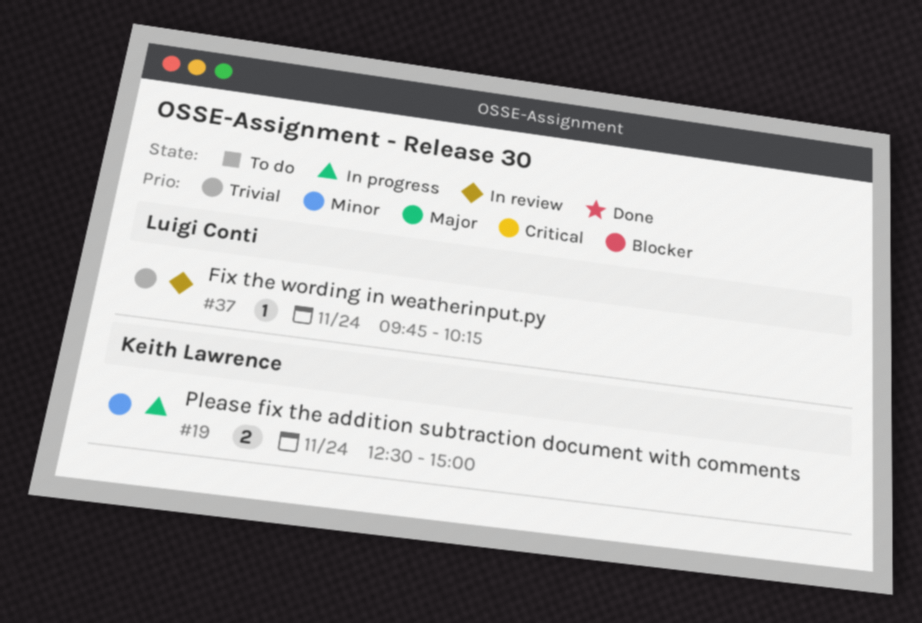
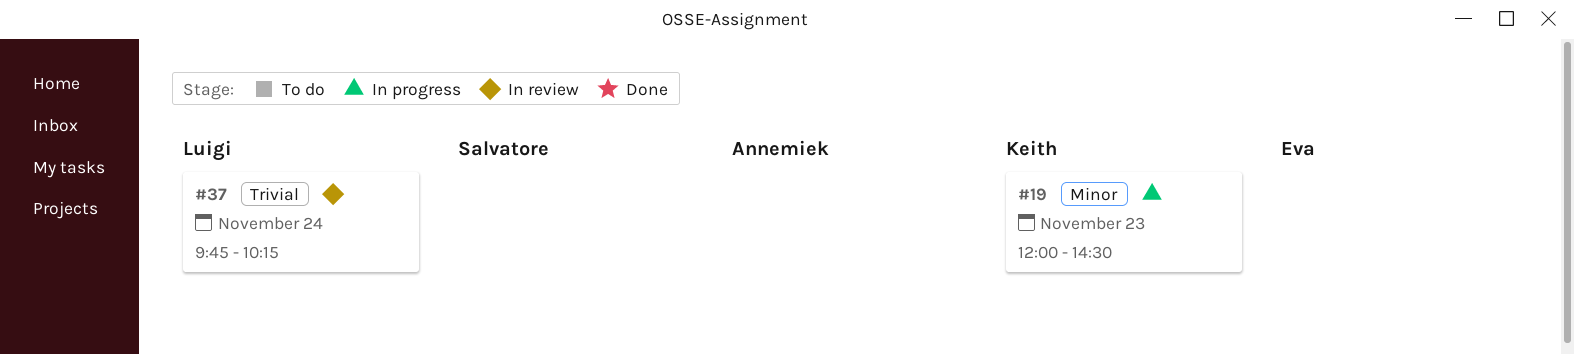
#19, day: Nov 24 -> Nov 23
#19, begins: 12:30 -> 12:00
#19, ends: 15:00 -> 14:30

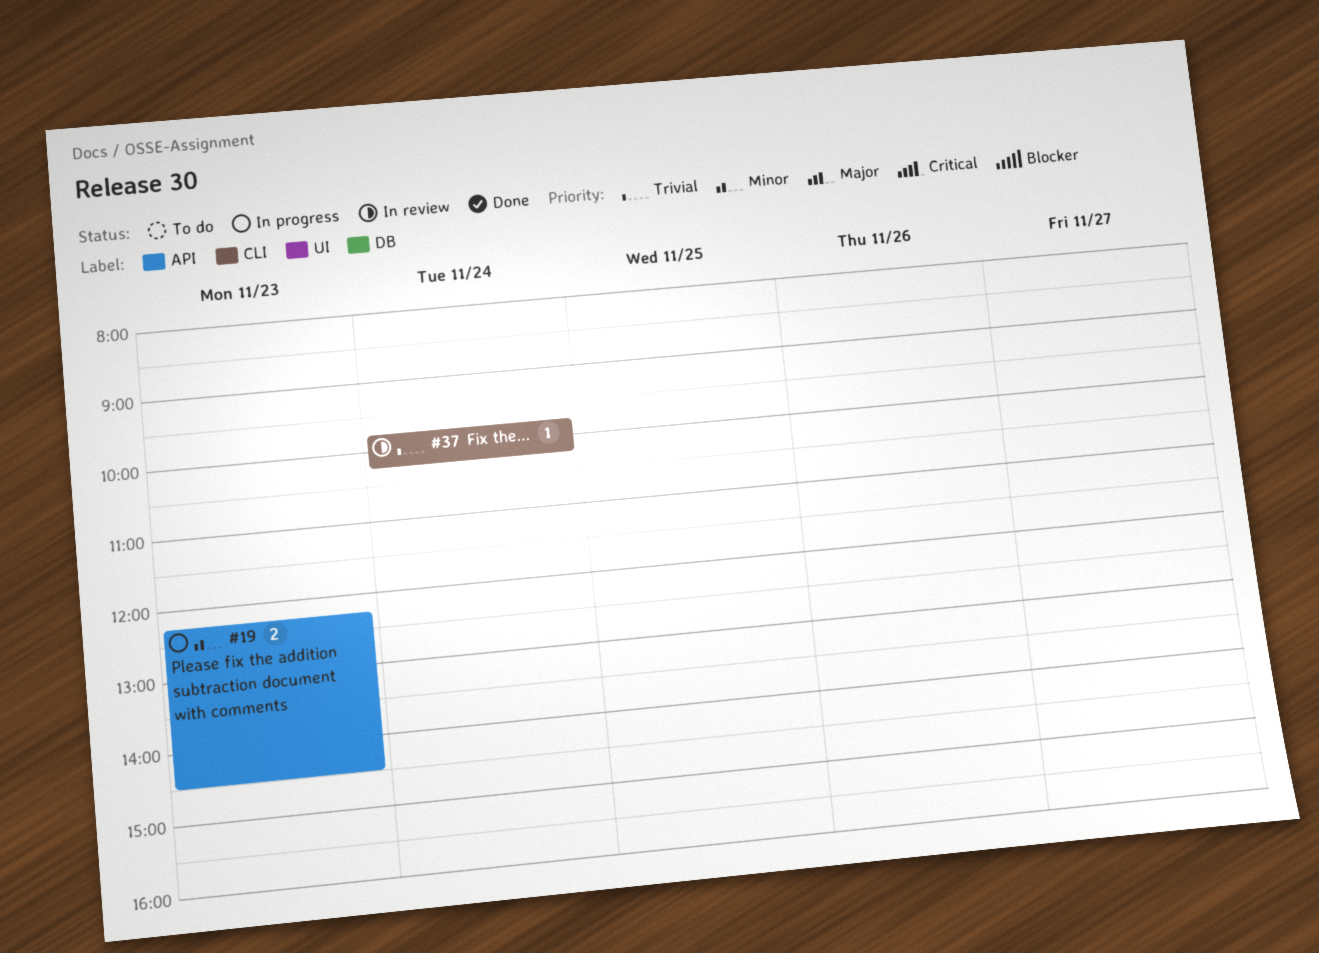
#19, begins: 12:00 -> 12:15

